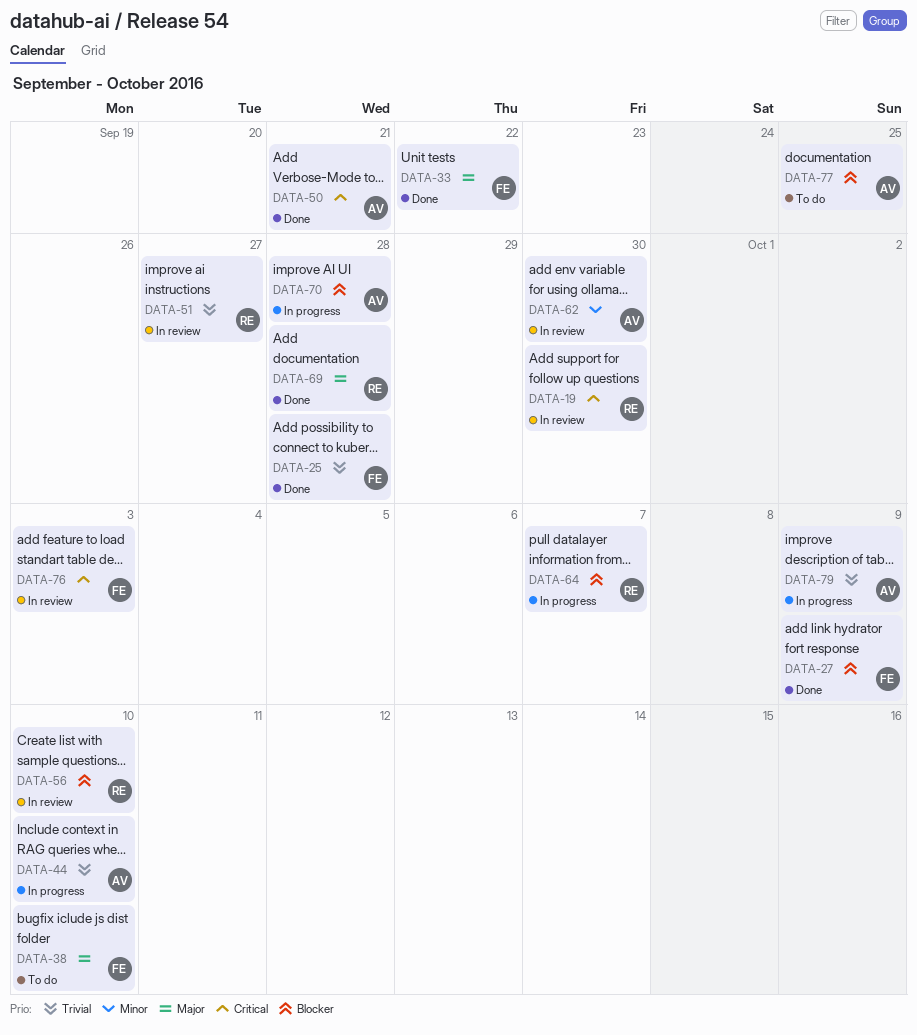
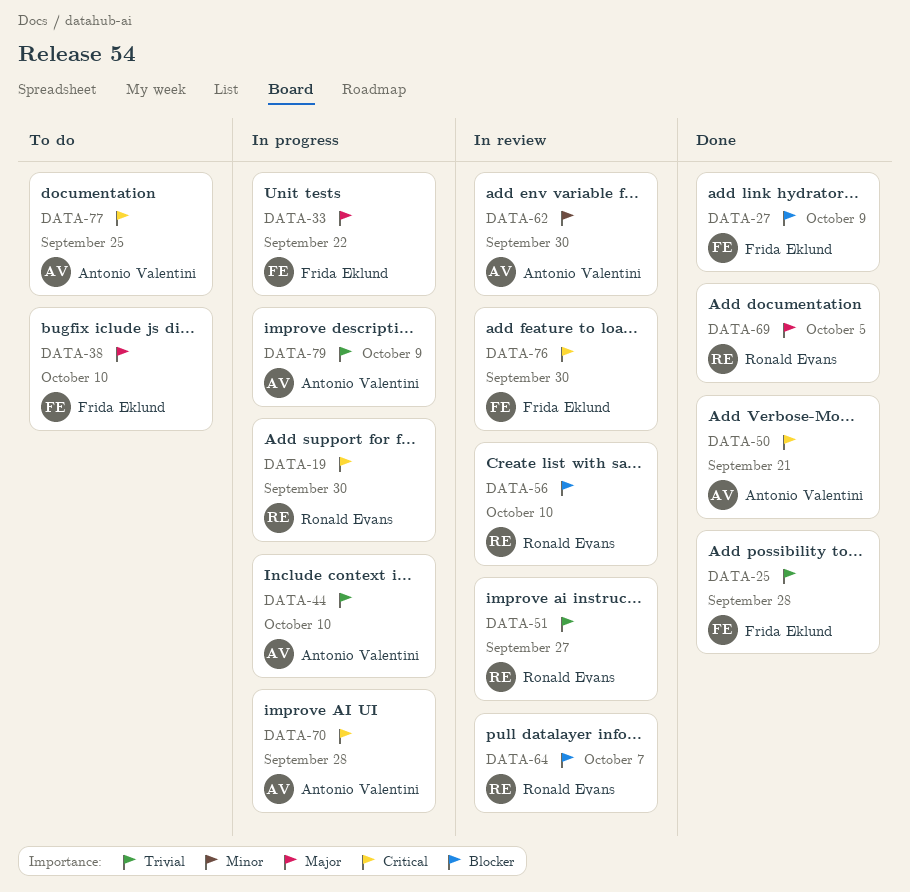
DATA-19, status: In review -> In progress
DATA-33, status: Done -> In progress
DATA-64, status: In progress -> In review
DATA-69, due: Sep 28 -> Oct 5
DATA-70, priority: Blocker -> Critical
DATA-76, due: Oct 3 -> Sep 30
DATA-77, priority: Blocker -> Critical

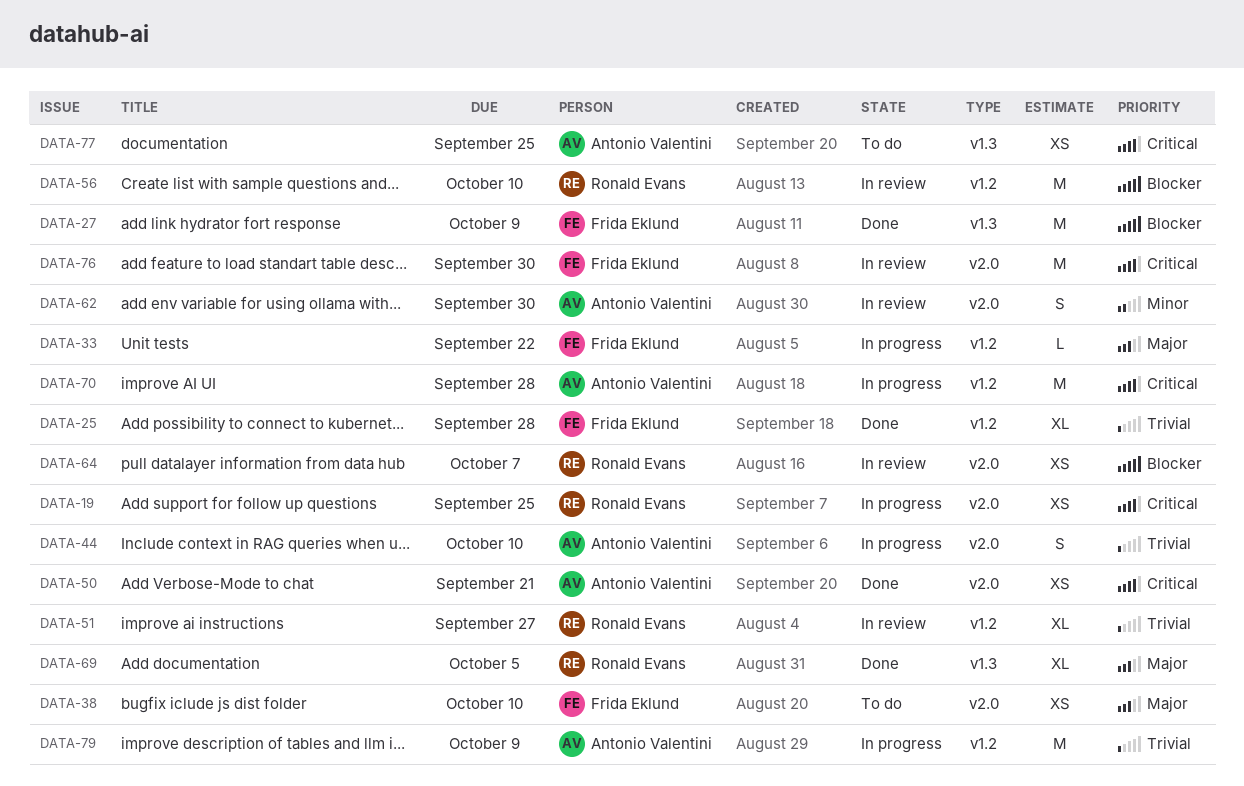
DATA-19, due: Sep 30 -> Sep 25

